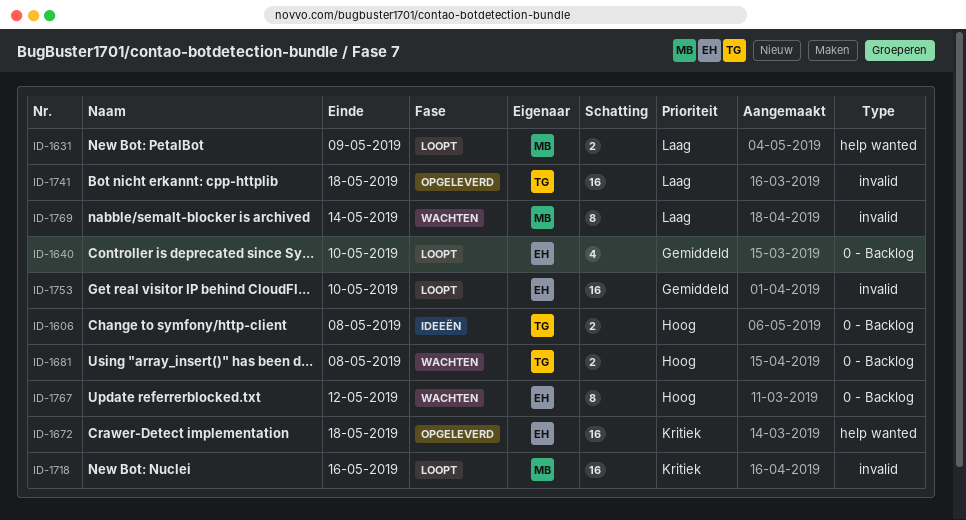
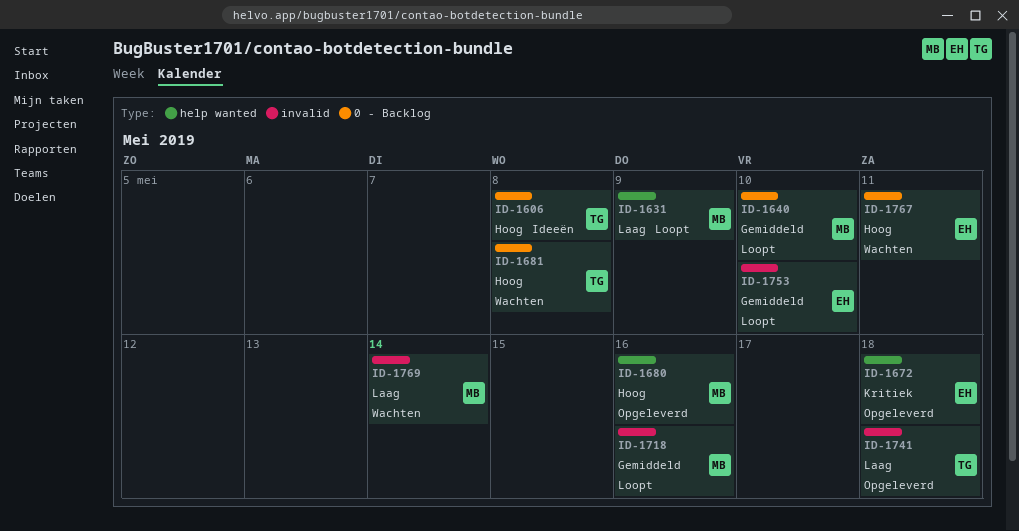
ID-1640, owner: EH -> MB
ID-1680: none -> present
ID-1718, priority: Kritiek -> Gemiddeld
ID-1767, due: May 12 -> May 11

